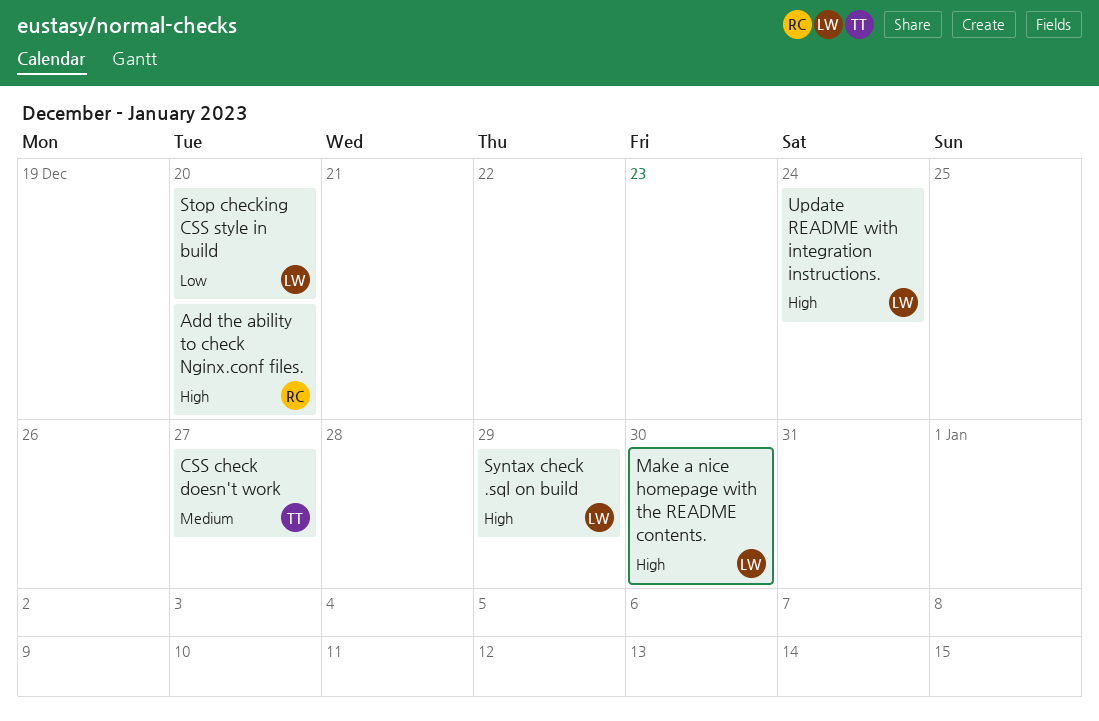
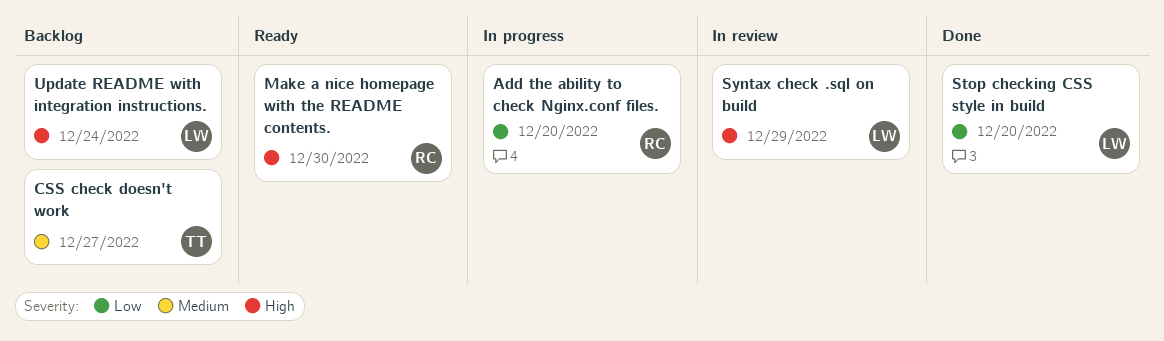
Add the ability to check Nginx.conf files., priority: High -> Low
Make a nice homepage with the README contents., owner: LW -> RC

